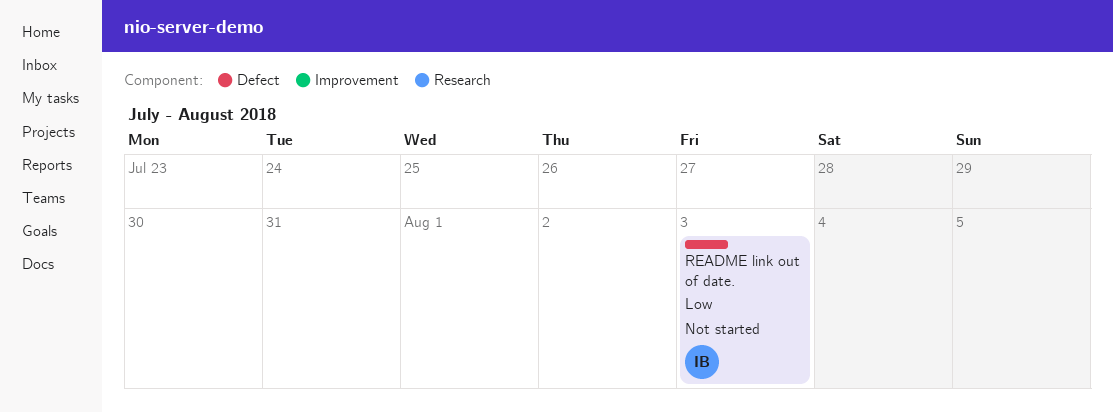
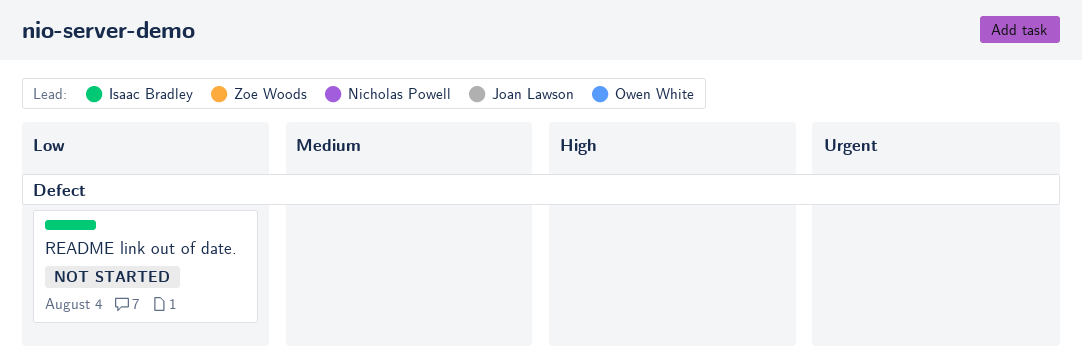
README link out of date., due: Aug 3 -> Aug 4

